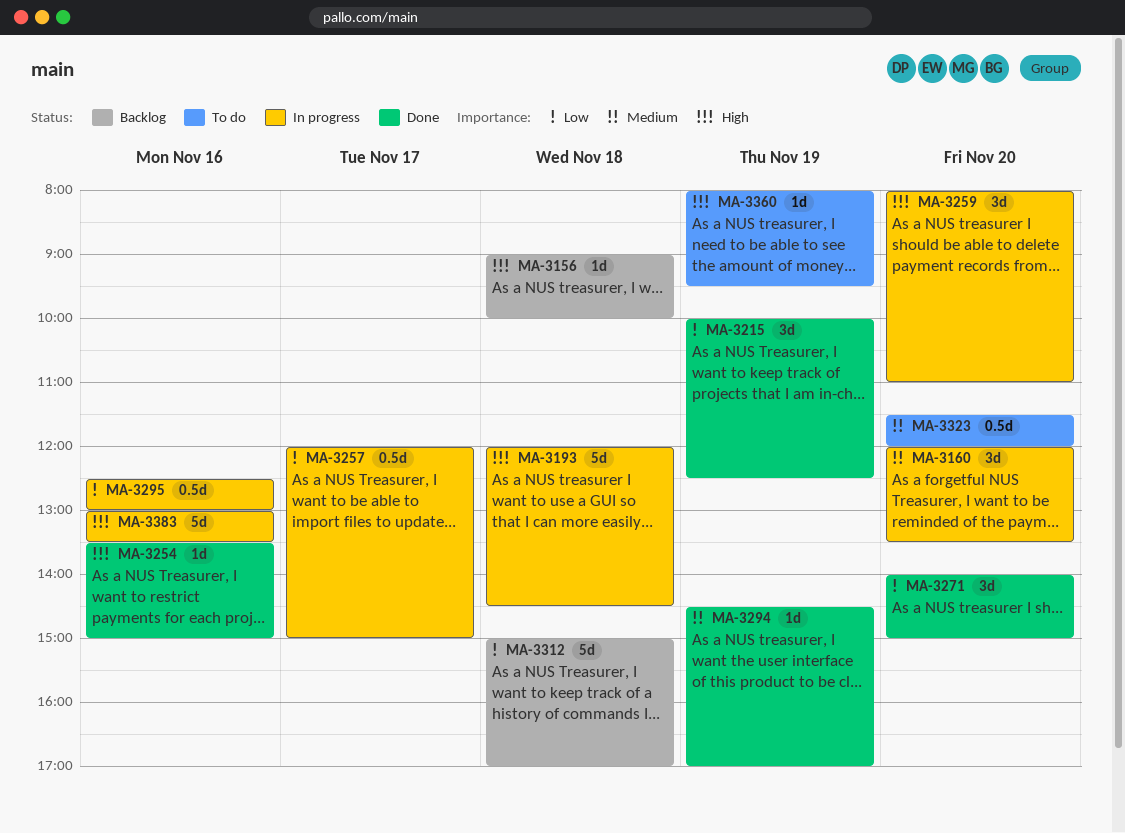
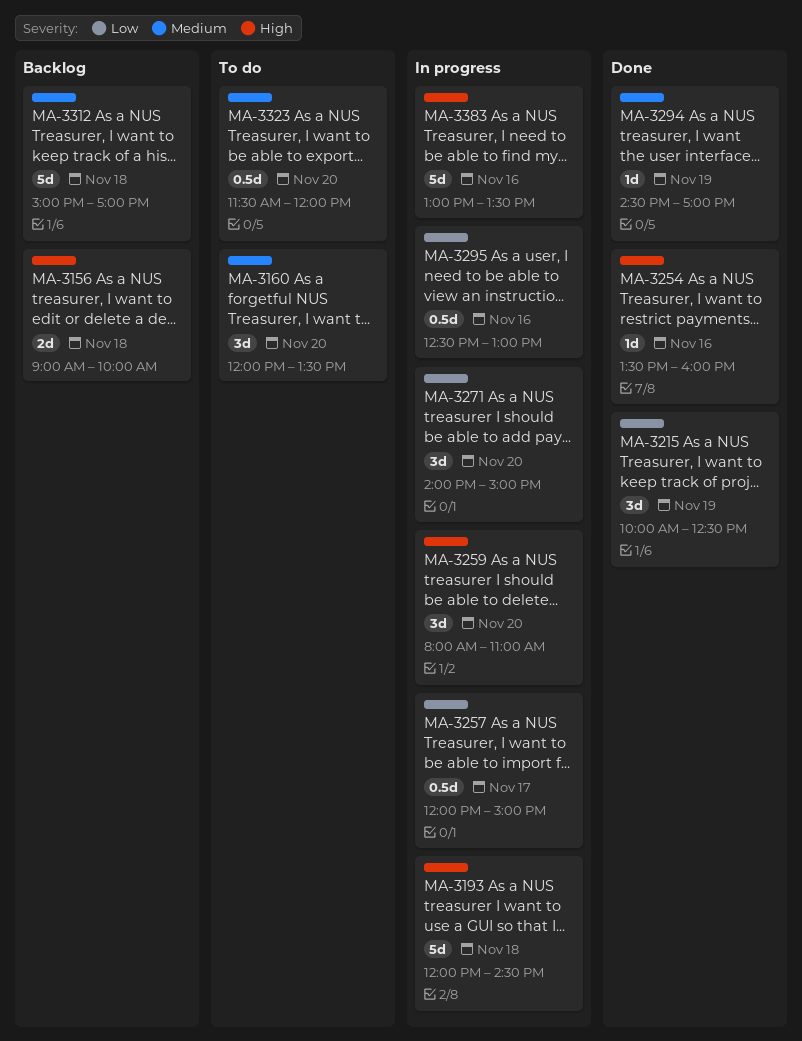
MA-3156, estimate: 1d -> 2d
MA-3160, status: In progress -> To do
MA-3254, ends: 15:00 -> 16:00
MA-3271, status: Done -> In progress
MA-3312, priority: Low -> Medium
MA-3360: present -> none

